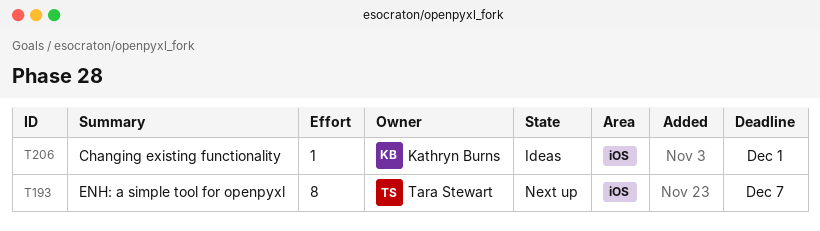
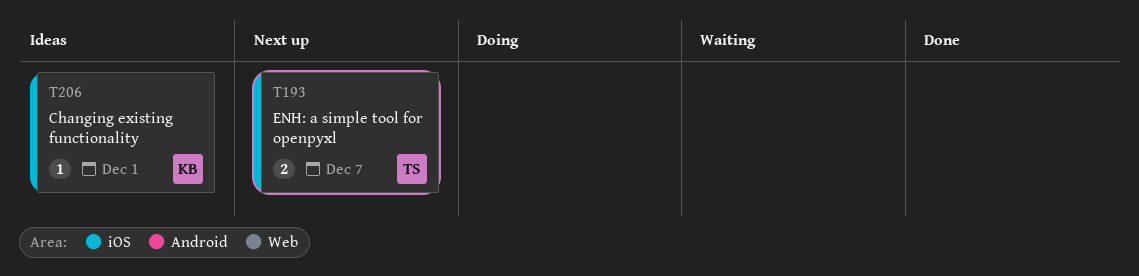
T193, estimate: 8 -> 2

